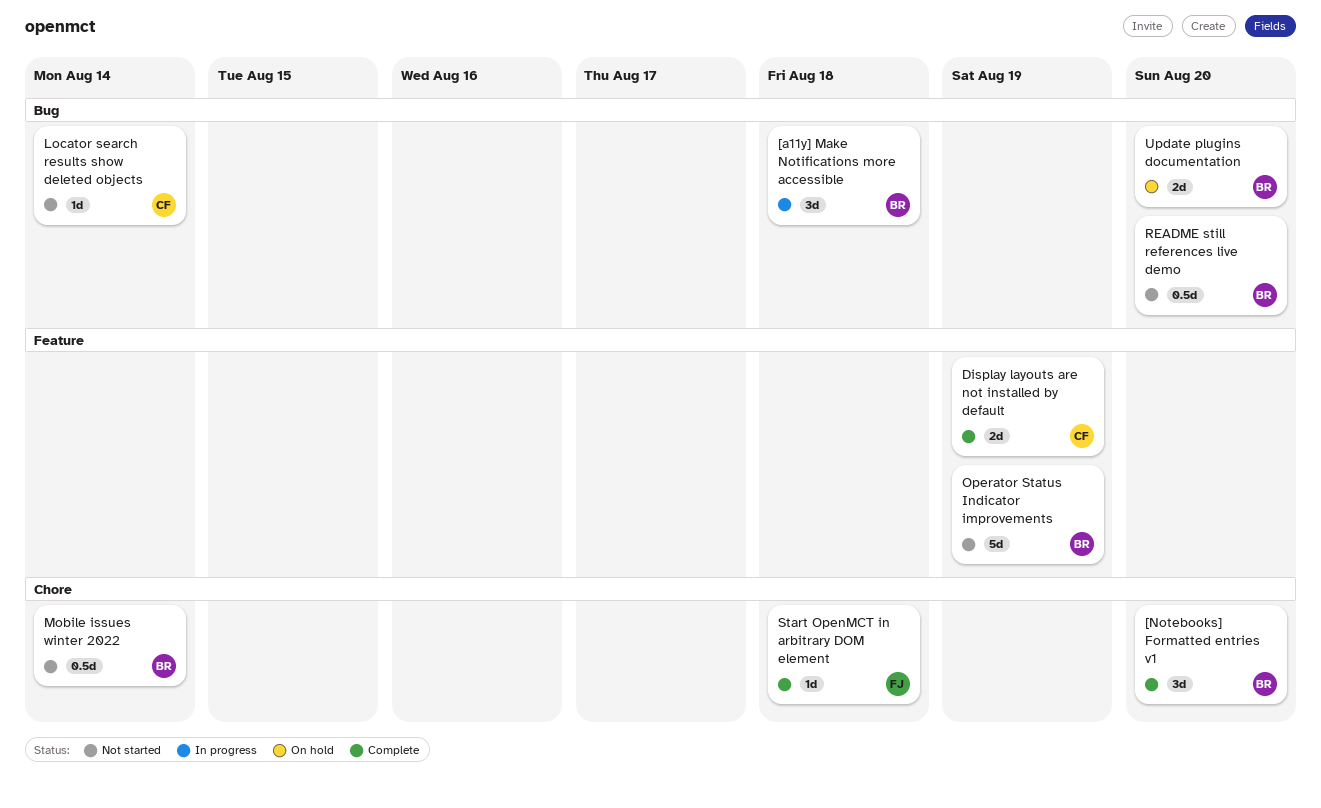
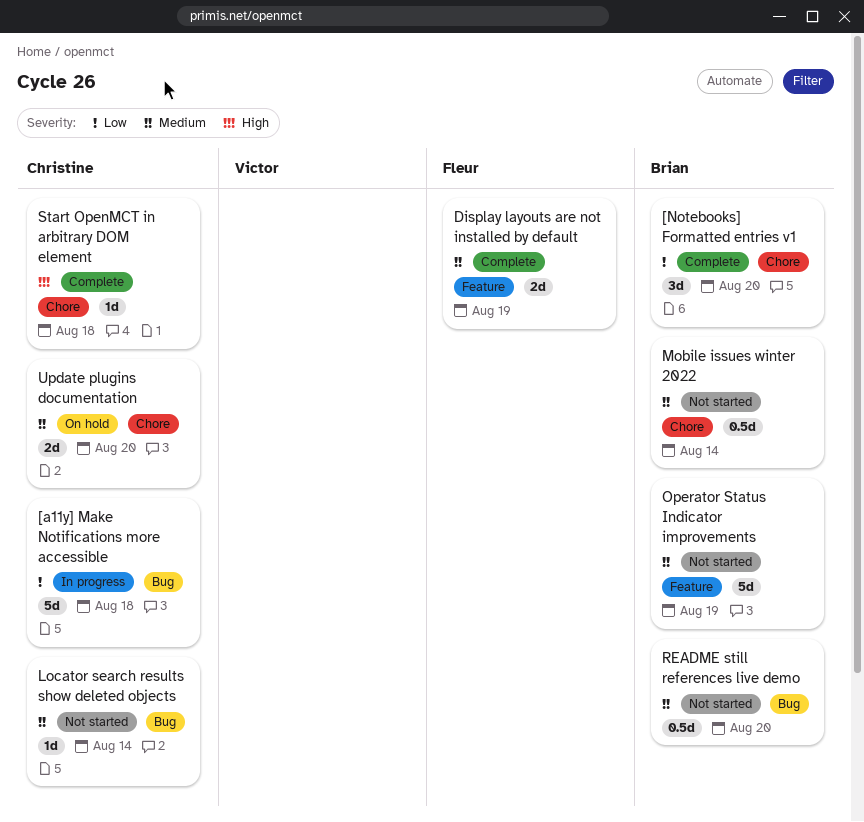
[a11y] Make Notifications more accessible, owner: Brian -> Christine
[a11y] Make Notifications more accessible, estimate: 3d -> 5d
Display layouts are not installed by default, owner: Christine -> Fleur
Start OpenMCT in arbitrary DOM element, owner: Fleur -> Christine
Update plugins documentation, owner: Brian -> Christine
Update plugins documentation, label: Bug -> Chore

